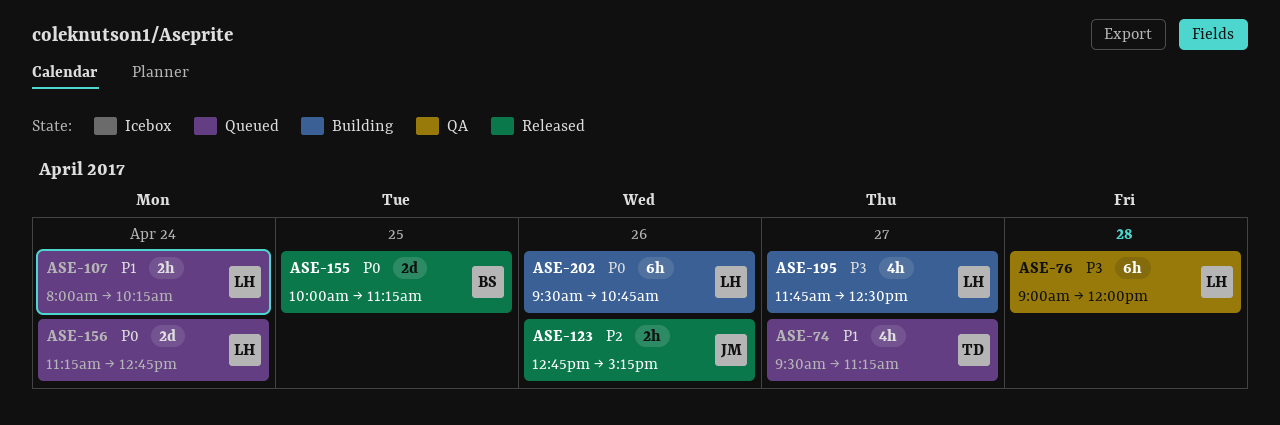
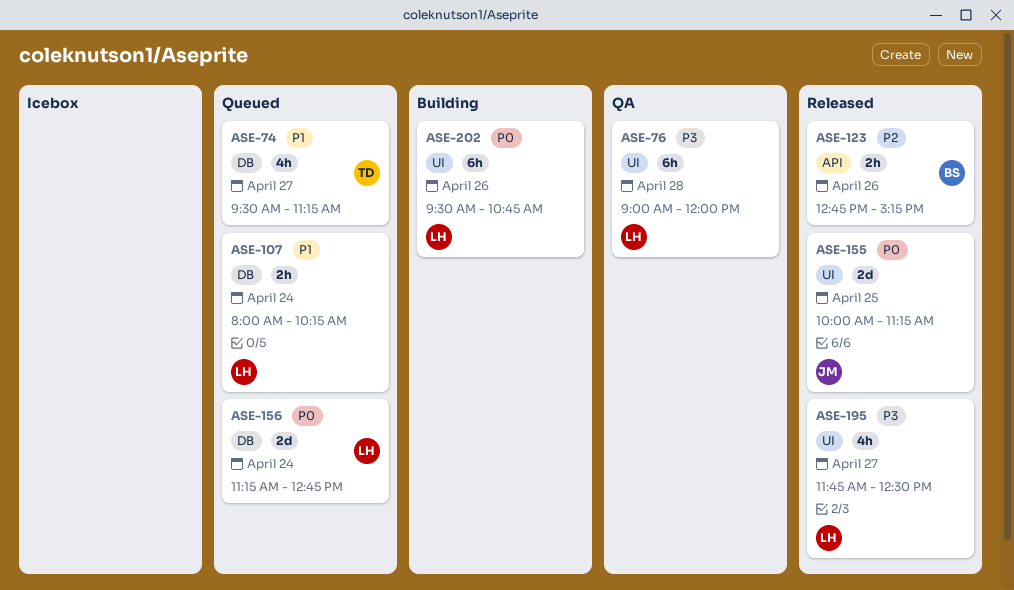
ASE-123, owner: JM -> BS
ASE-155, owner: BS -> JM
ASE-195, status: Building -> Released

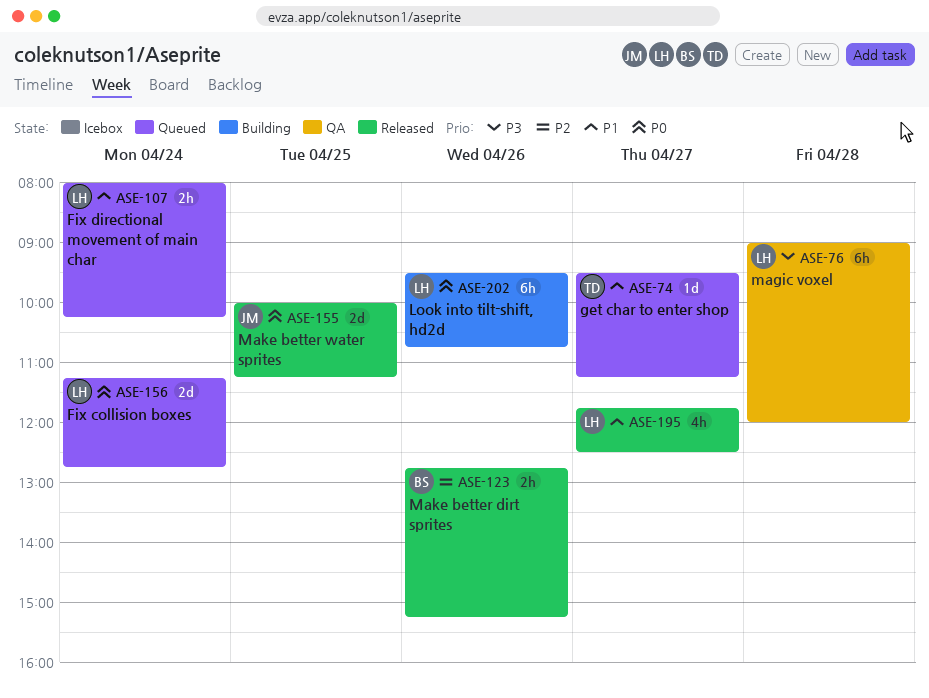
ASE-74, estimate: 4h -> 1d
ASE-195, priority: P3 -> P1

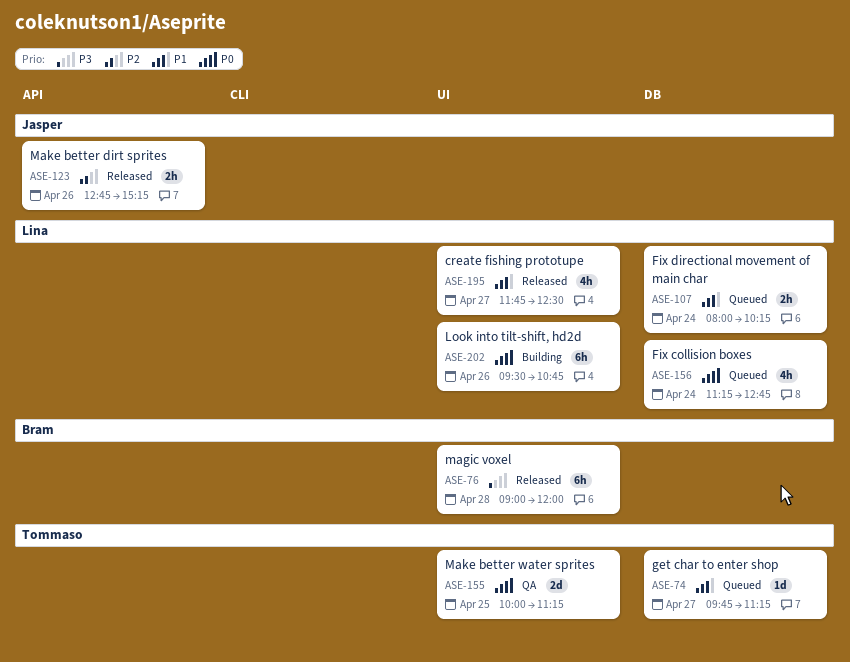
ASE-74, begins: 09:30 -> 09:45
ASE-76, status: QA -> Released
ASE-76, owner: Lina -> Bram
ASE-123, owner: Bram -> Jasper
ASE-155, status: Released -> QA
ASE-155, owner: Jasper -> Tommaso
ASE-156, estimate: 2d -> 4h

